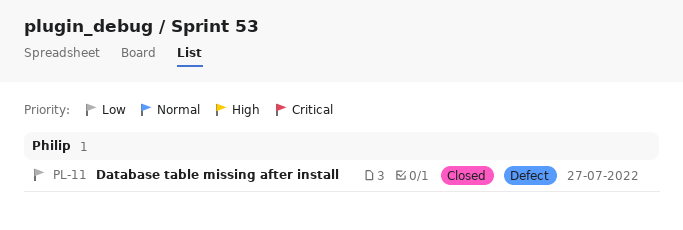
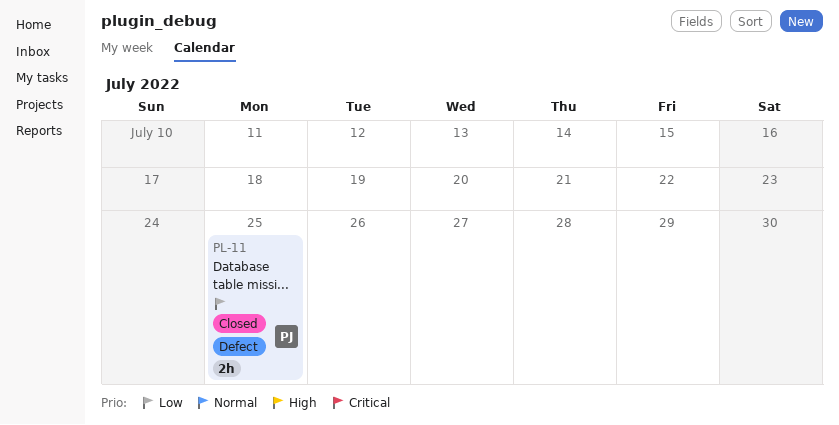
PL-11, due: Jul 27 -> Jul 25

